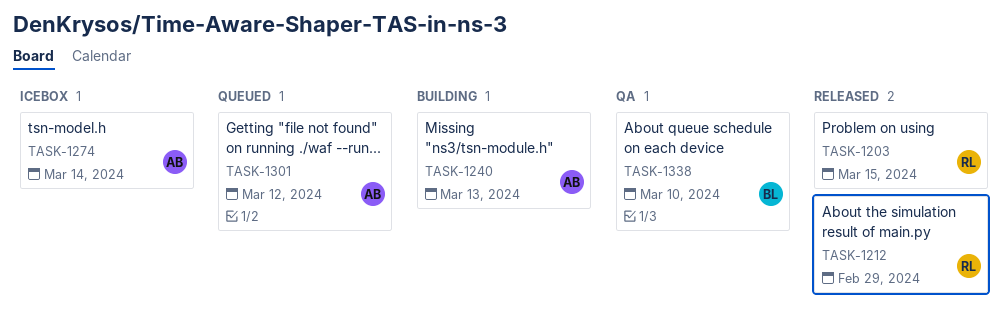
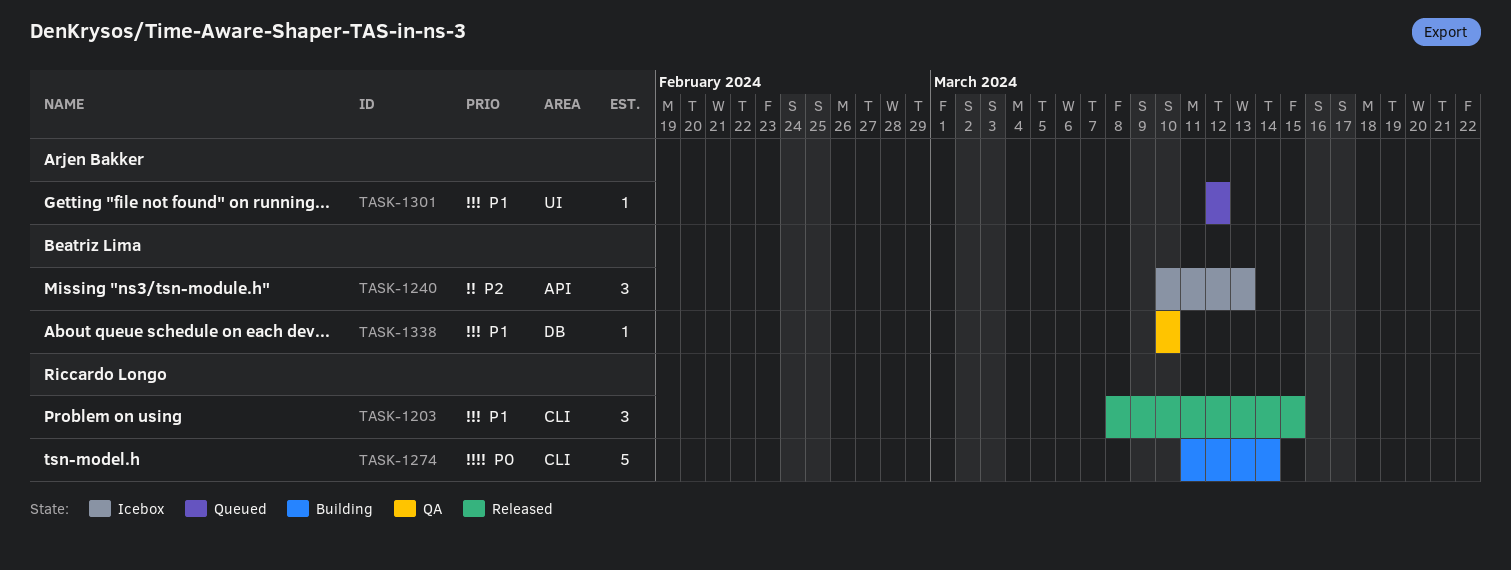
TASK-1212: present -> none
TASK-1240, status: Building -> Icebox
TASK-1240, owner: Arjen Bakker -> Beatriz Lima
TASK-1274, status: Icebox -> Building
TASK-1274, owner: Arjen Bakker -> Riccardo Longo

